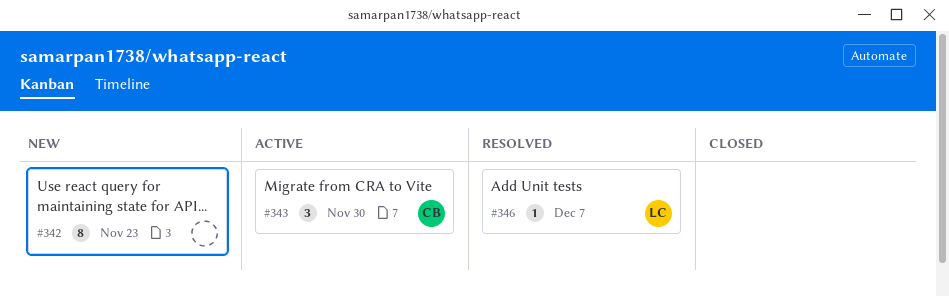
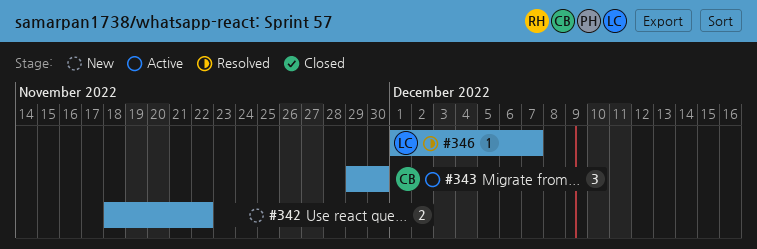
#342, estimate: 8 -> 2
#342, due: Nov 23 -> Nov 22

